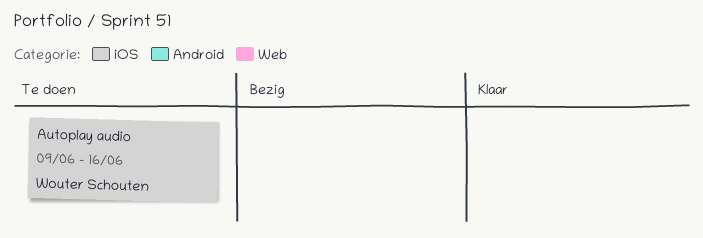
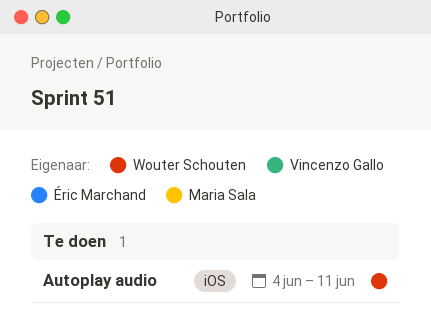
Autoplay audio, start: Jun 9 -> Jun 4
Autoplay audio, due: Jun 16 -> Jun 11

